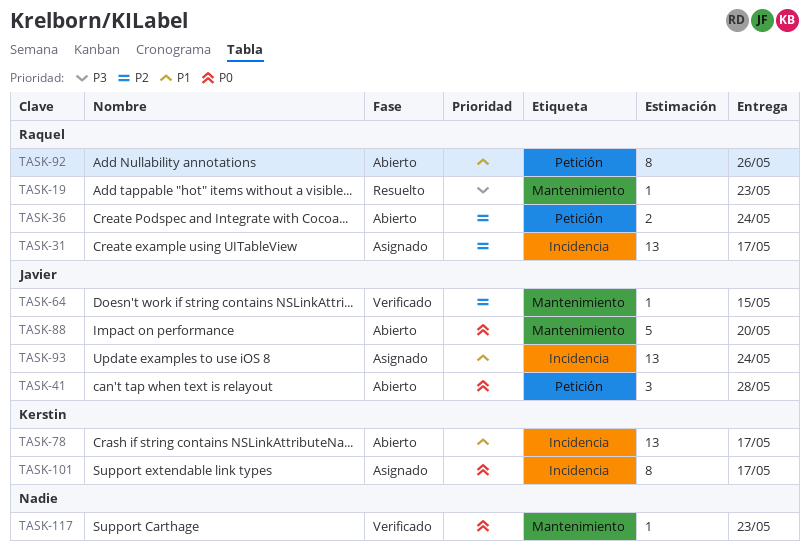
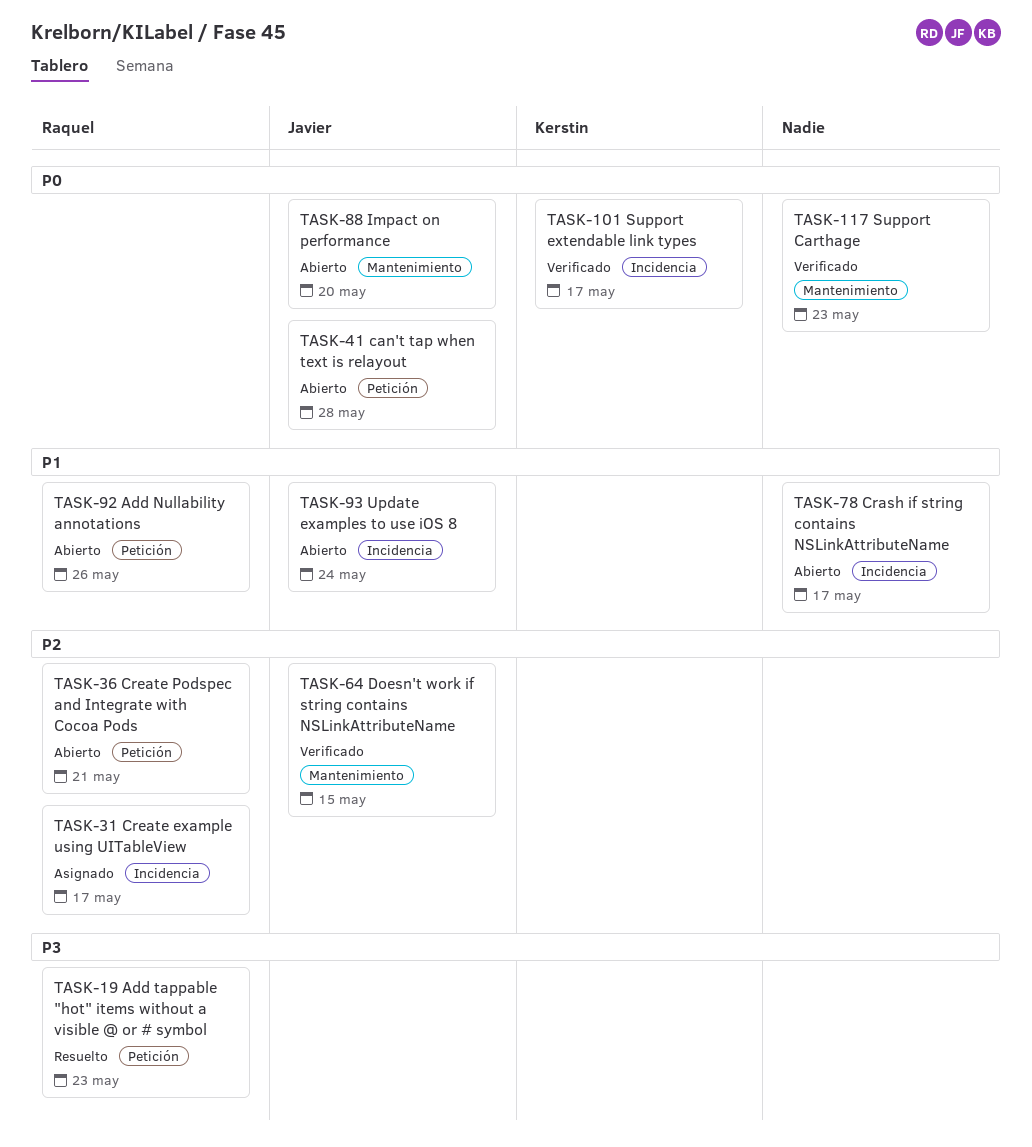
TASK-19, label: Mantenimiento -> Petición
TASK-36, due: May 24 -> May 21
TASK-78, owner: Kerstin -> none
TASK-93, status: Asignado -> Abierto
TASK-101, status: Asignado -> Verificado

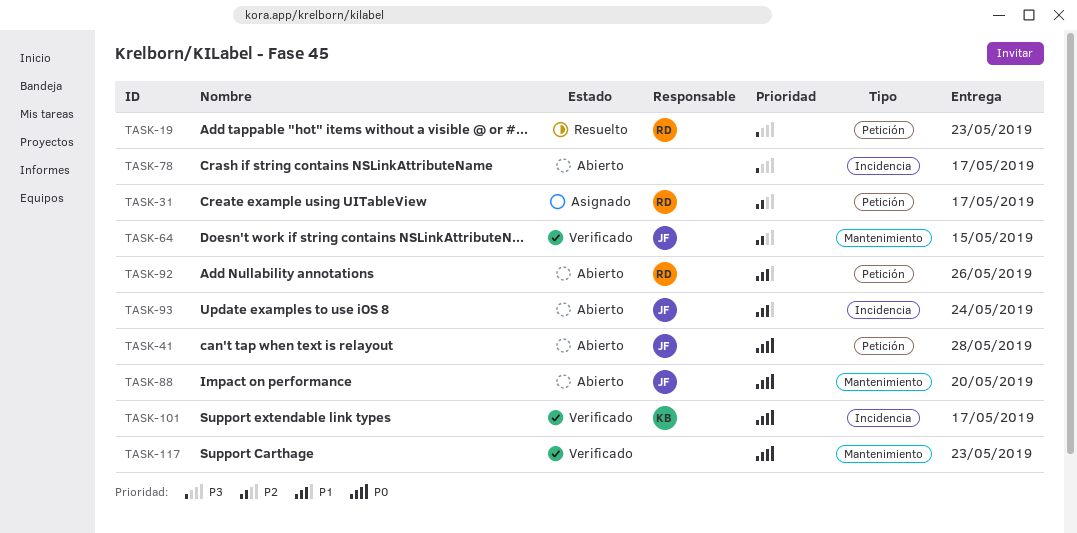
TASK-31, label: Incidencia -> Petición
TASK-36: present -> none
TASK-78, priority: P1 -> P3

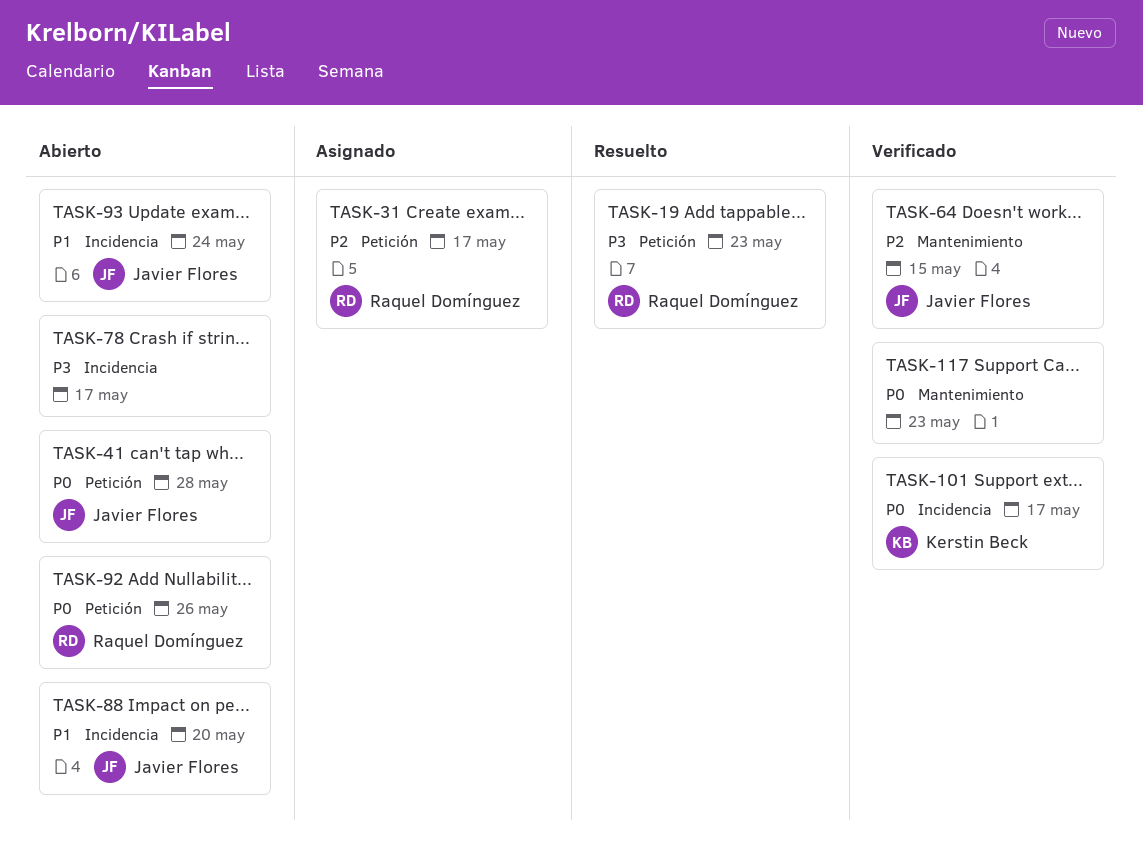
TASK-88, priority: P0 -> P1
TASK-88, label: Mantenimiento -> Incidencia
TASK-92, priority: P1 -> P0

